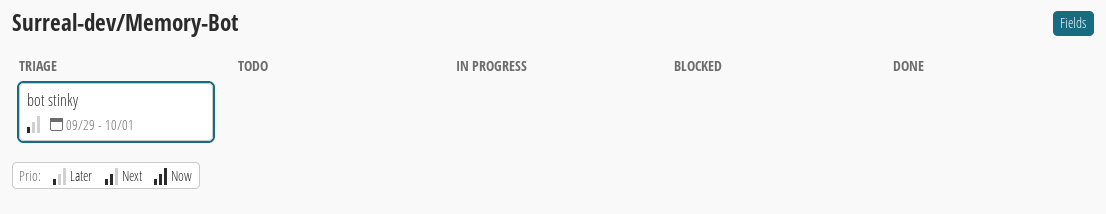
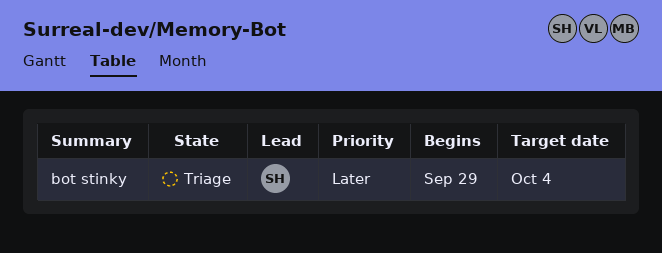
bot stinky, due: Oct 1 -> Oct 4

